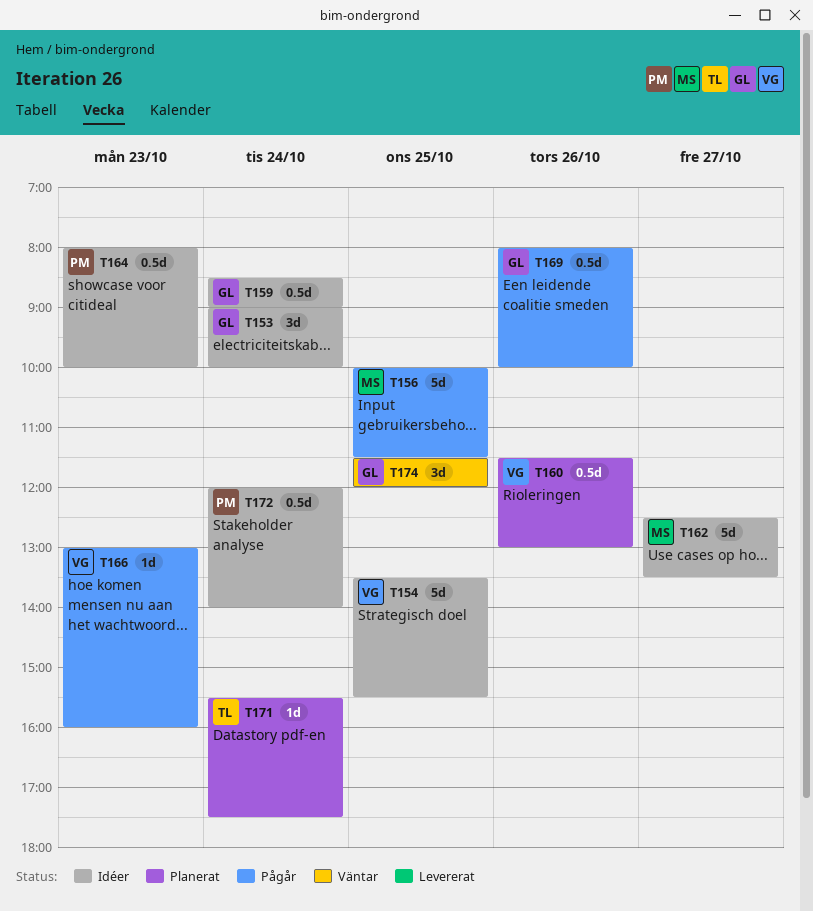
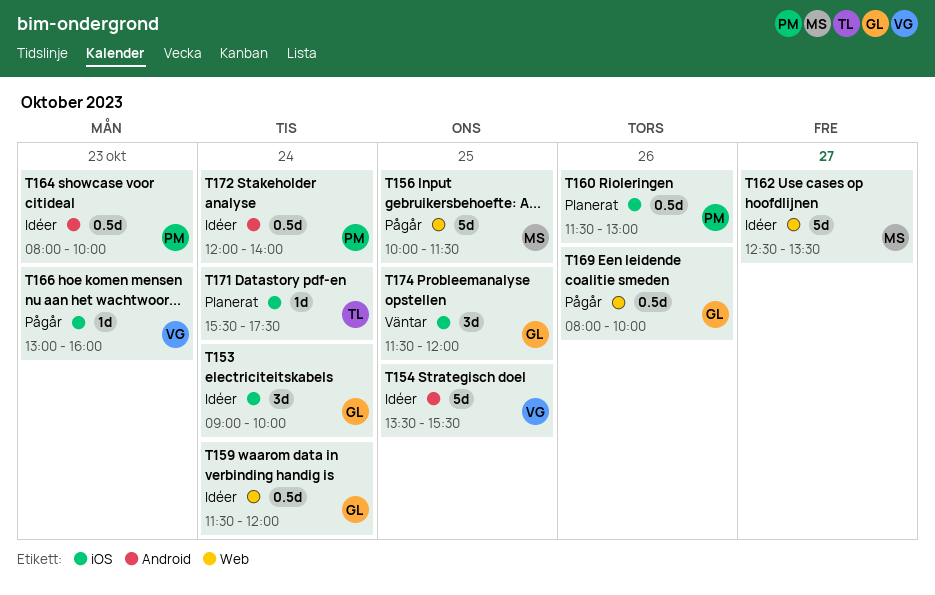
T159, begins: 08:30 -> 11:30
T159, ends: 09:00 -> 12:00
T160, owner: VG -> PM

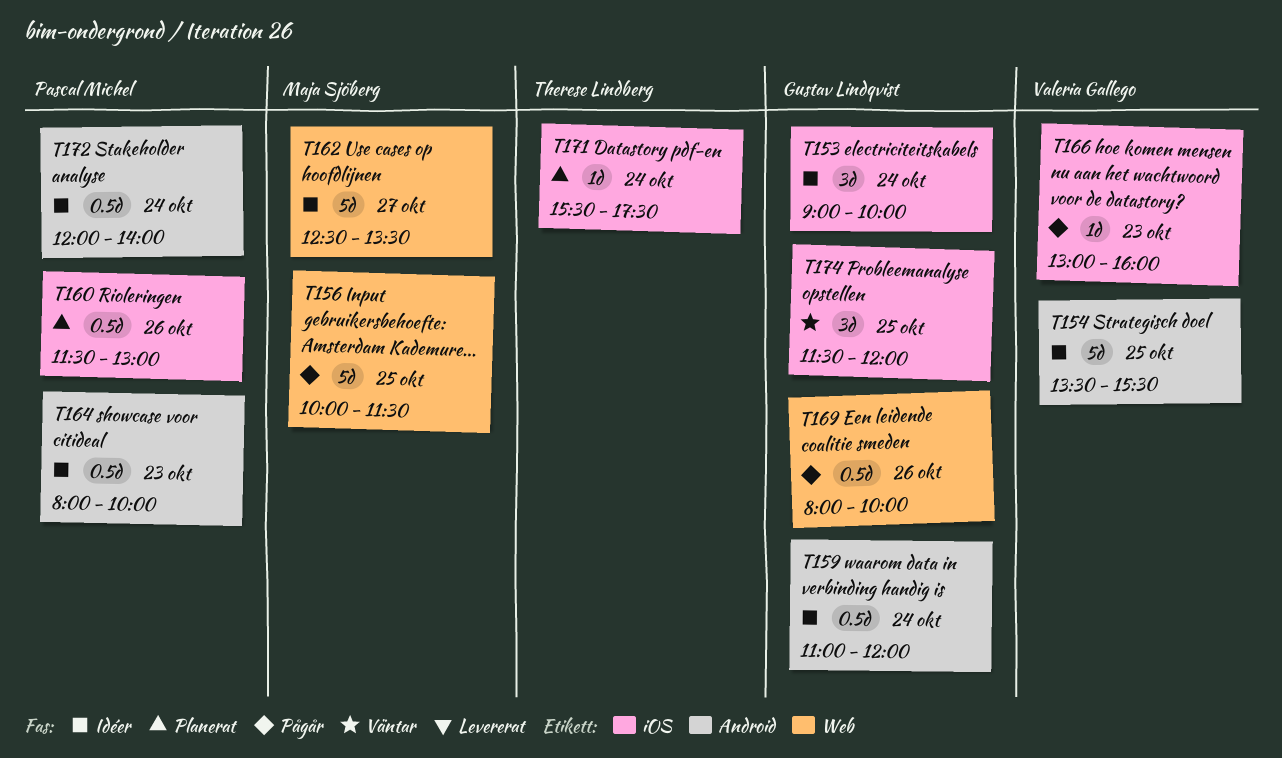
T159, label: Web -> Android
T159, begins: 11:30 -> 11:00

